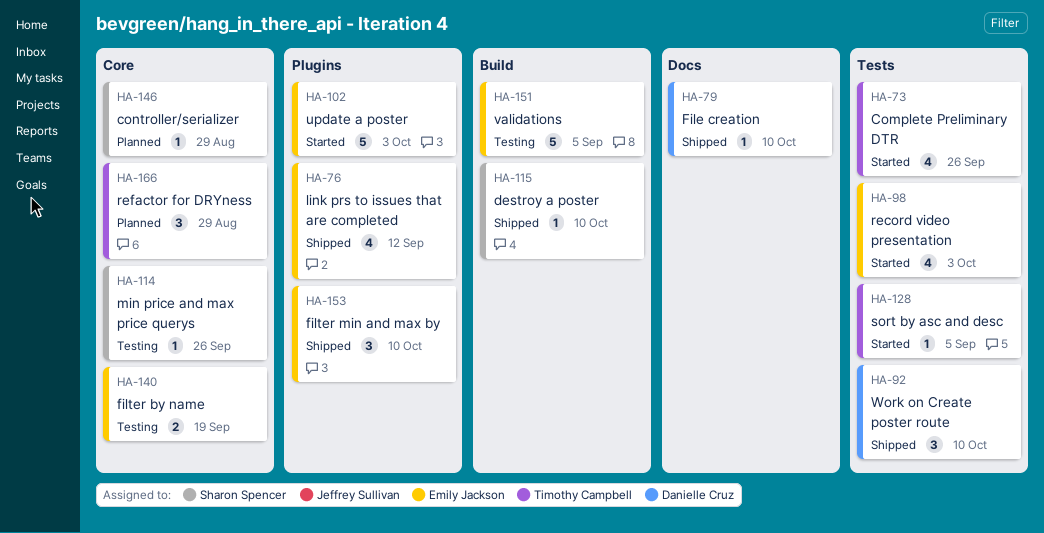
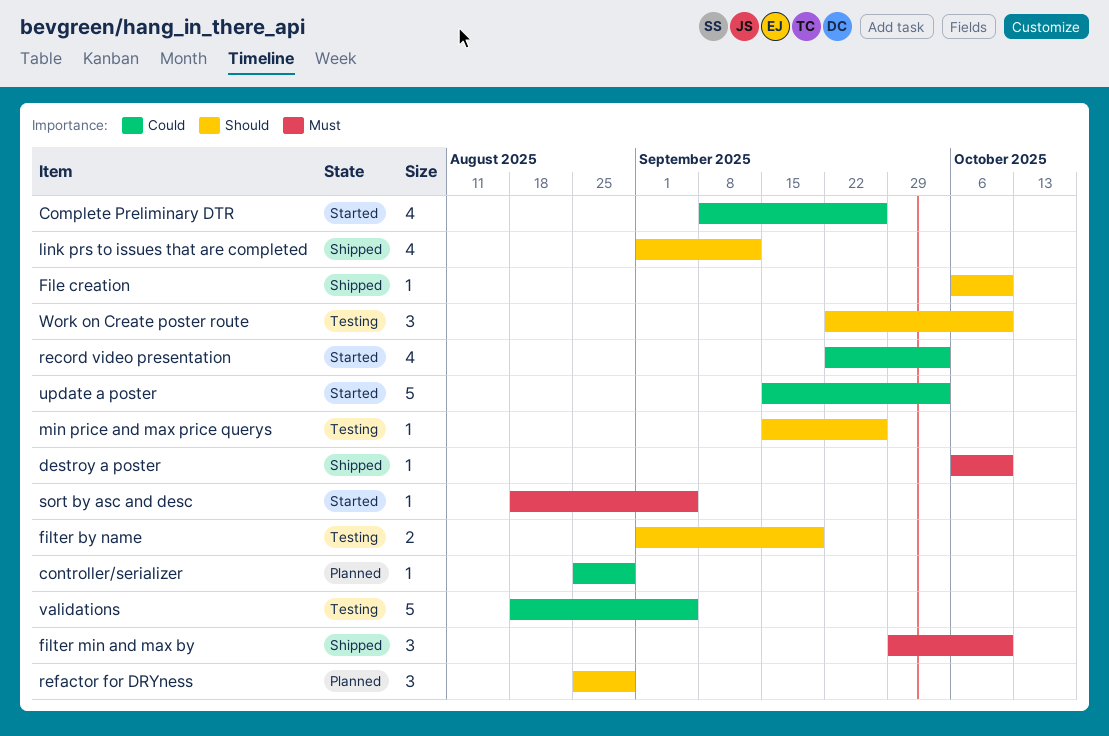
Work on Create poster route, status: Shipped -> Testing

